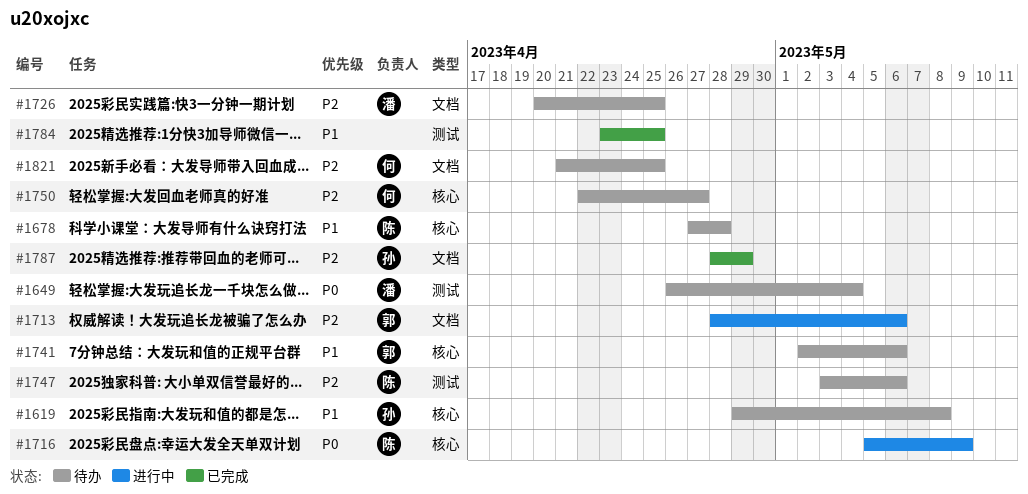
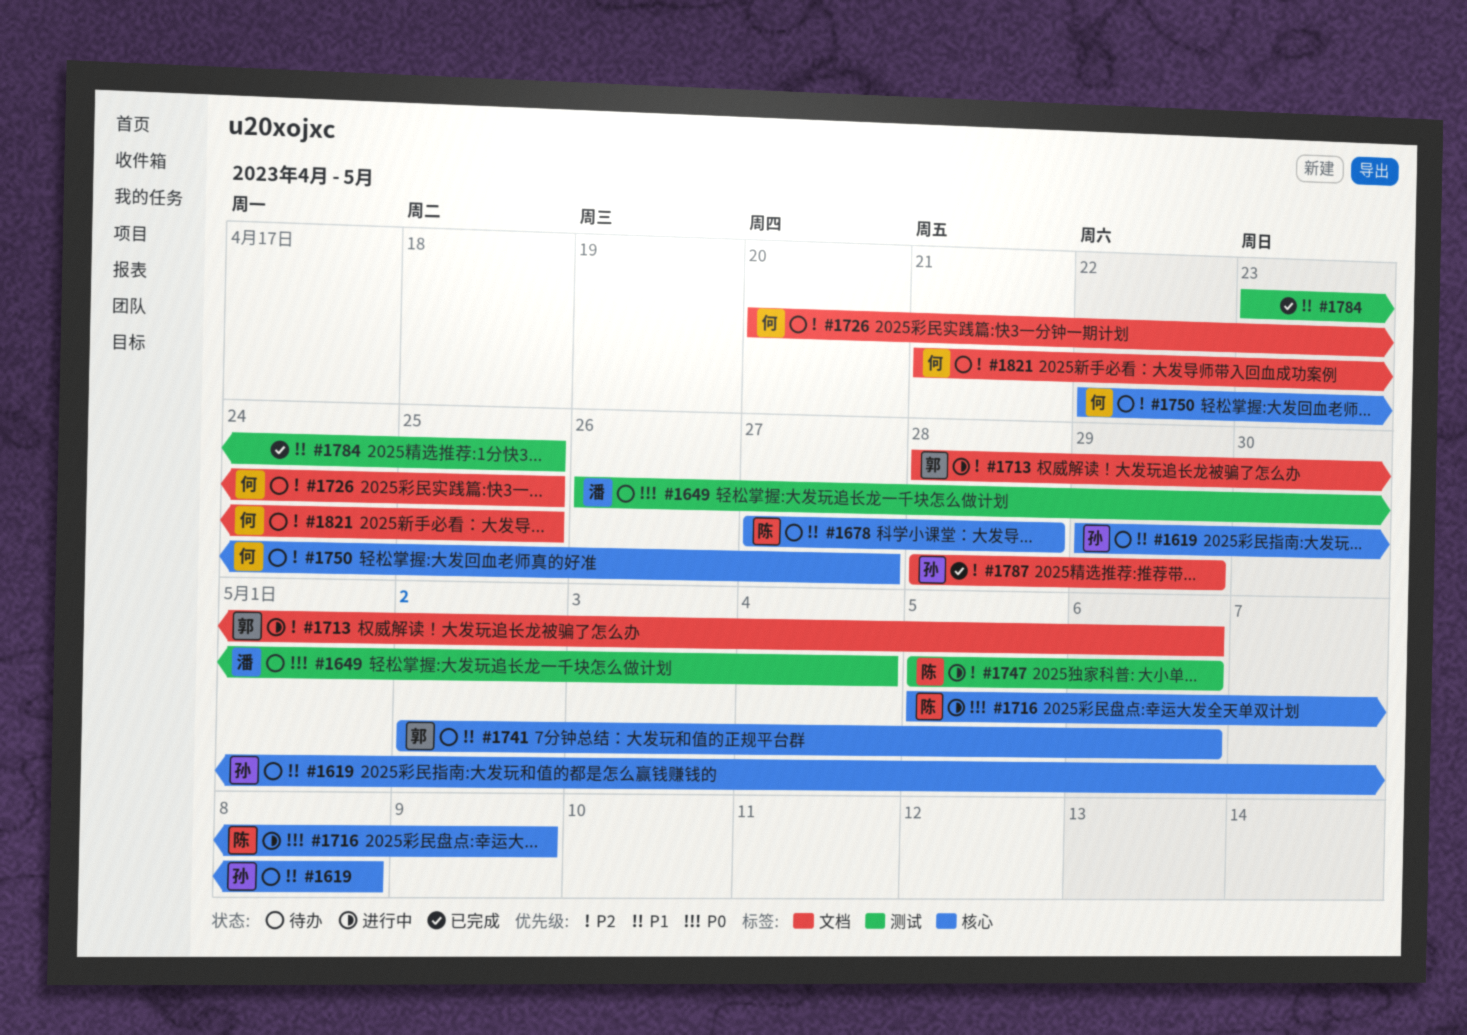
#1726, owner: 潘 -> 何
#1747, status: 待办 -> 进行中
#1747, start: May 3 -> May 5

